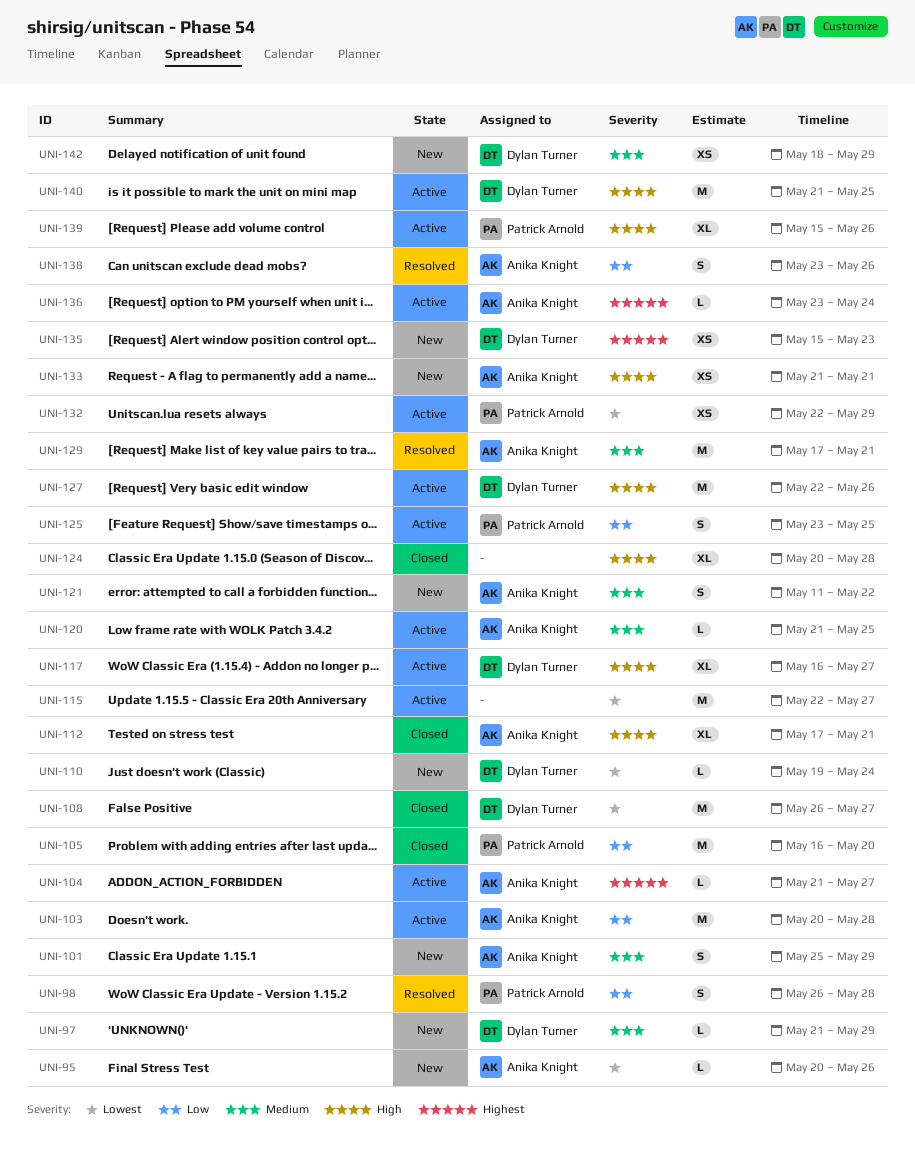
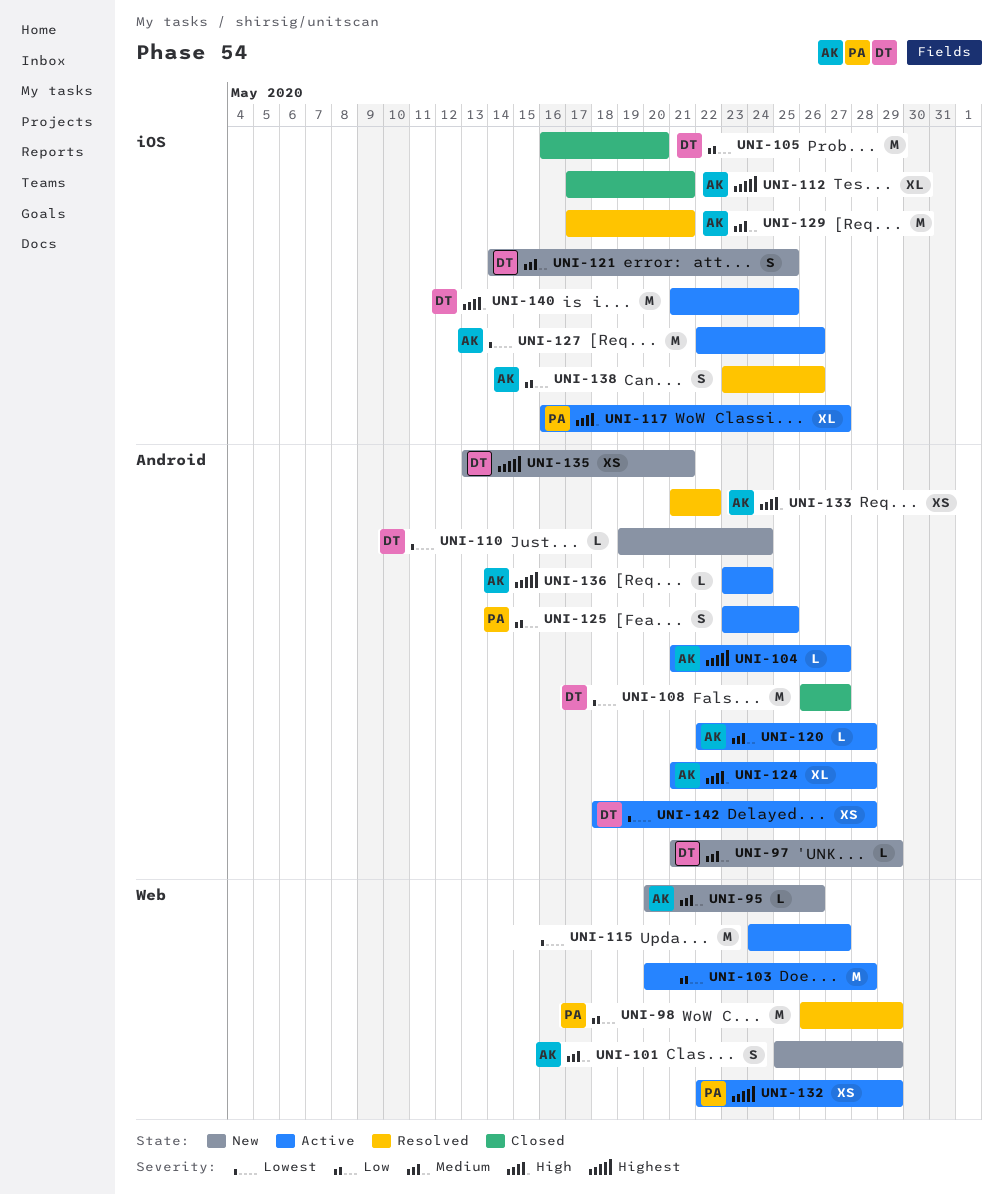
UNI-95, priority: Lowest -> Medium
UNI-98, estimate: S -> M
UNI-98, due: May 28 -> May 29
UNI-103, owner: Anika Knight -> none
UNI-105, owner: Patrick Arnold -> Dylan Turner
UNI-112, priority: High -> Highest
UNI-115, start: May 22 -> May 24
UNI-117, owner: Dylan Turner -> Patrick Arnold
UNI-120, start: May 21 -> May 22
UNI-120, due: May 25 -> May 28
UNI-121, owner: Anika Knight -> Dylan Turner
UNI-121, start: May 11 -> May 14
UNI-121, due: May 22 -> May 25
UNI-124, status: Closed -> Active
UNI-124, owner: none -> Anika Knight
UNI-124, start: May 20 -> May 21
UNI-127, owner: Dylan Turner -> Anika Knight
UNI-127, priority: High -> Lowest
UNI-132, priority: Lowest -> Highest
UNI-133, status: New -> Resolved
UNI-133, due: May 21 -> May 22
UNI-135, start: May 15 -> May 13
UNI-135, due: May 23 -> May 21
UNI-139: present -> none
UNI-142, status: New -> Active
UNI-142, priority: Medium -> Lowest
UNI-142, due: May 29 -> May 28

